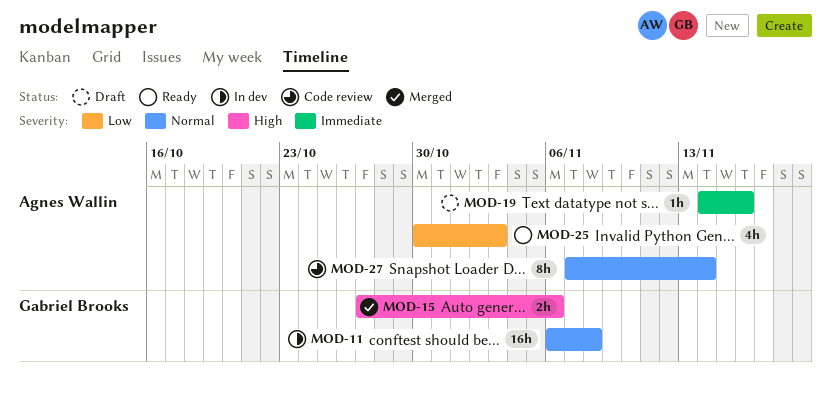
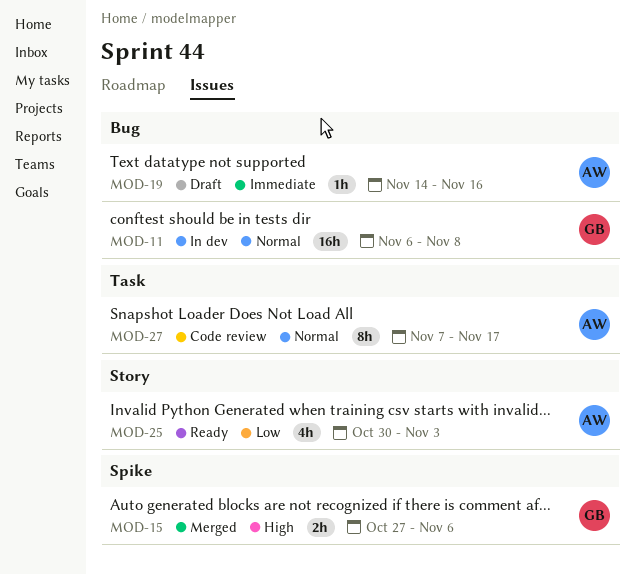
MOD-27, due: Nov 14 -> Nov 17

